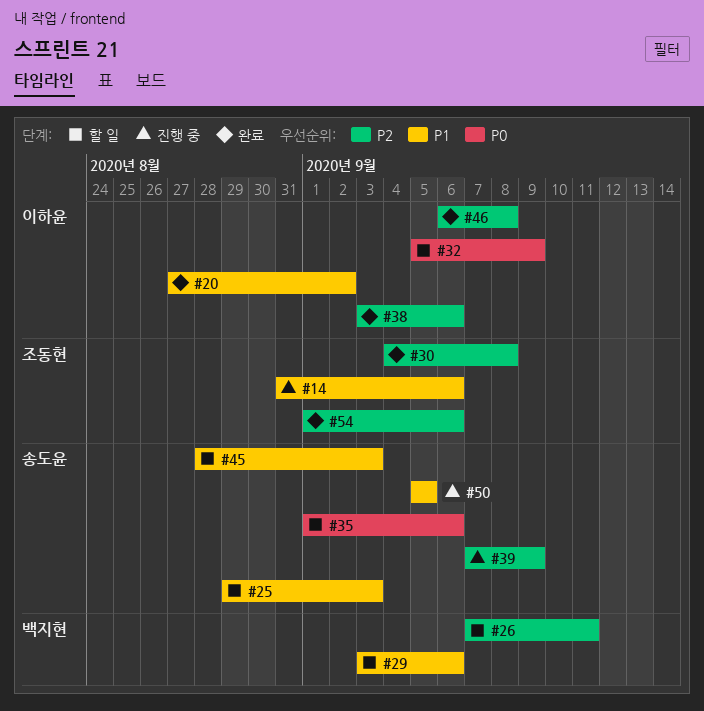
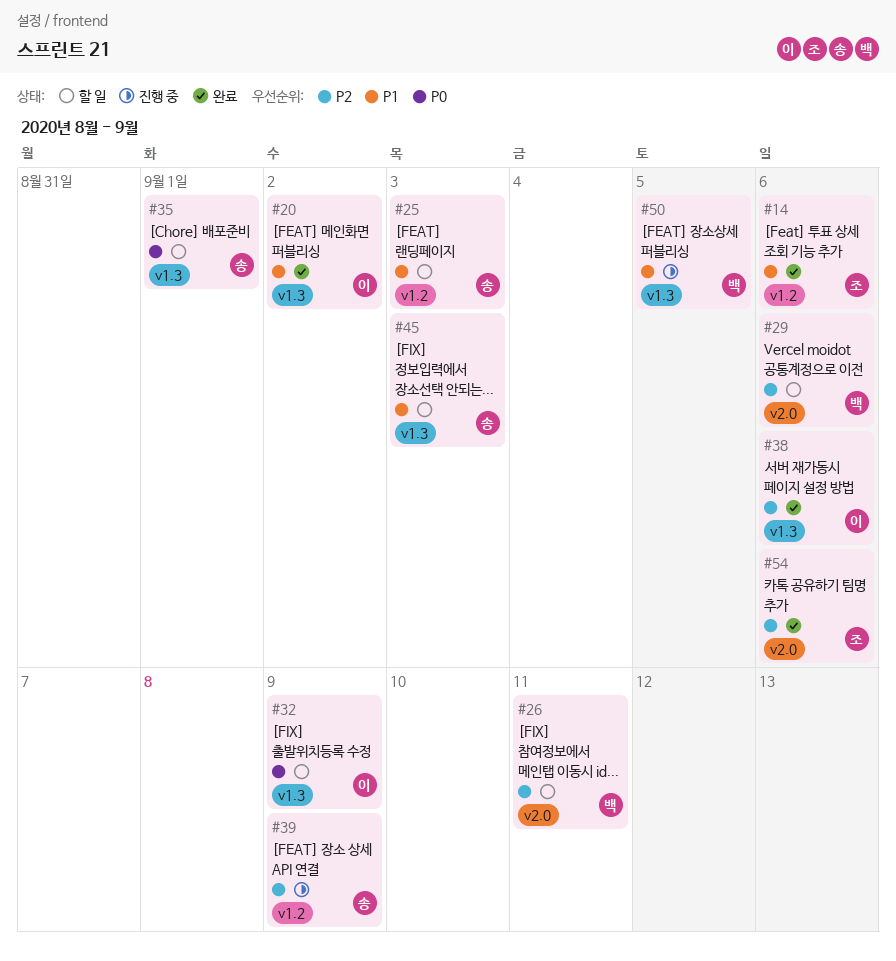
#14, status: 진행 중 -> 완료
#29, priority: P1 -> P2
#30: present -> none
#35, due: Sep 6 -> Sep 1
#46: present -> none
#50, owner: 송도윤 -> 백지현

